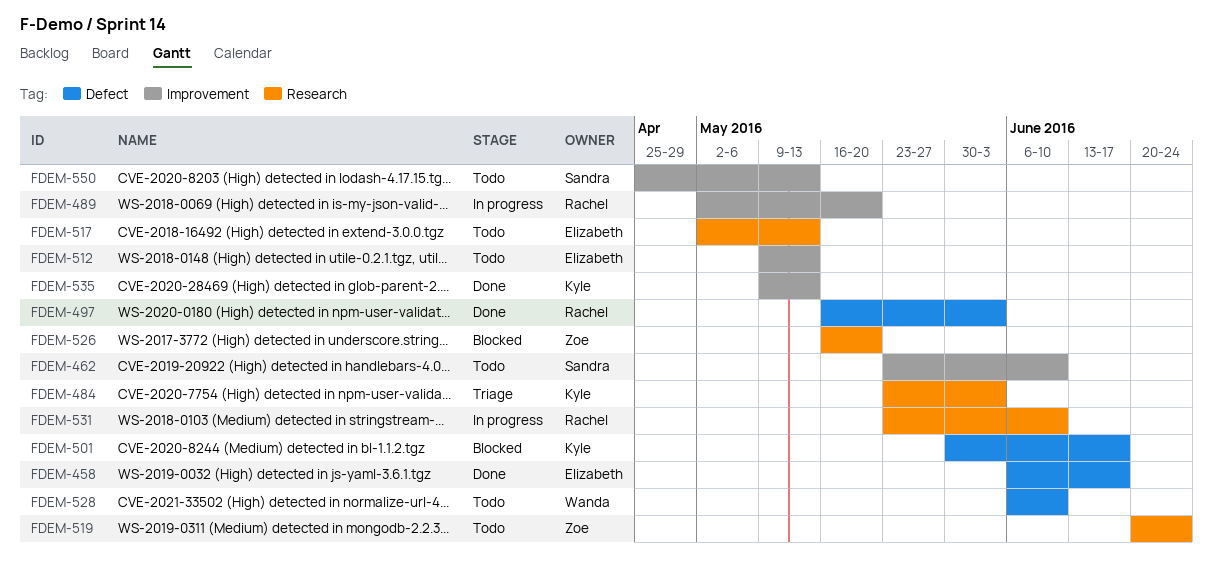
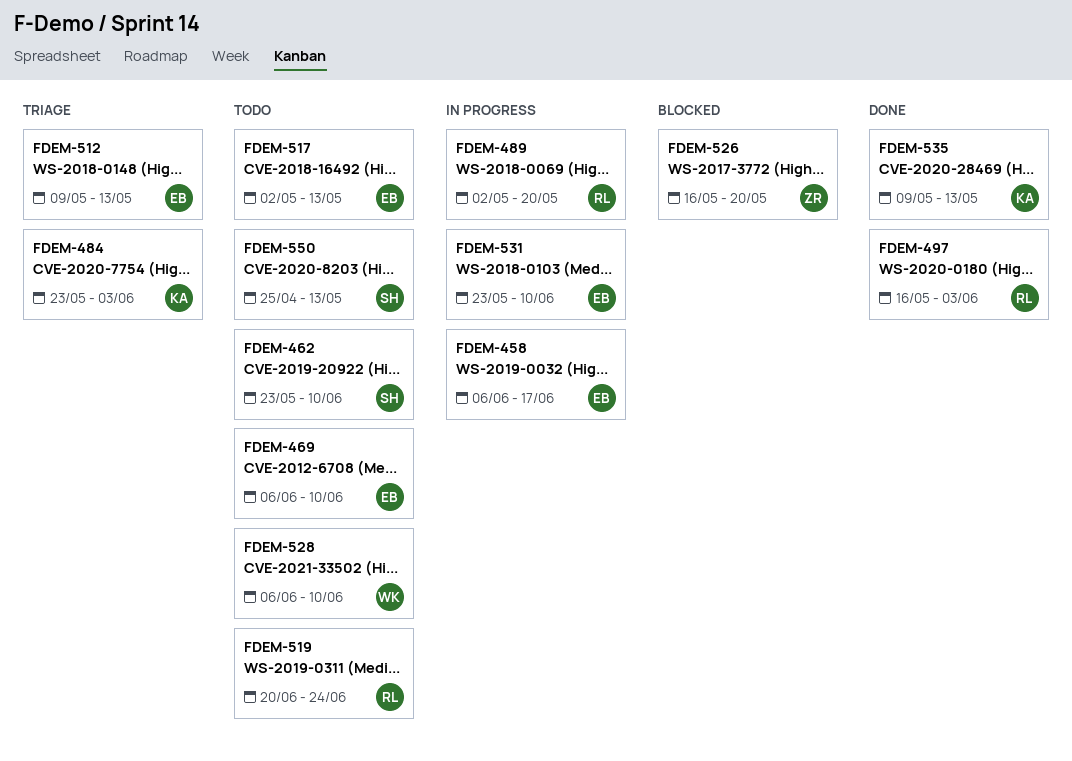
FDEM-458, status: Done -> In progress
FDEM-469: none -> present
FDEM-501: present -> none
FDEM-512, status: Todo -> Triage
FDEM-519, owner: Zoe -> Rachel
FDEM-531, owner: Rachel -> Elizabeth

